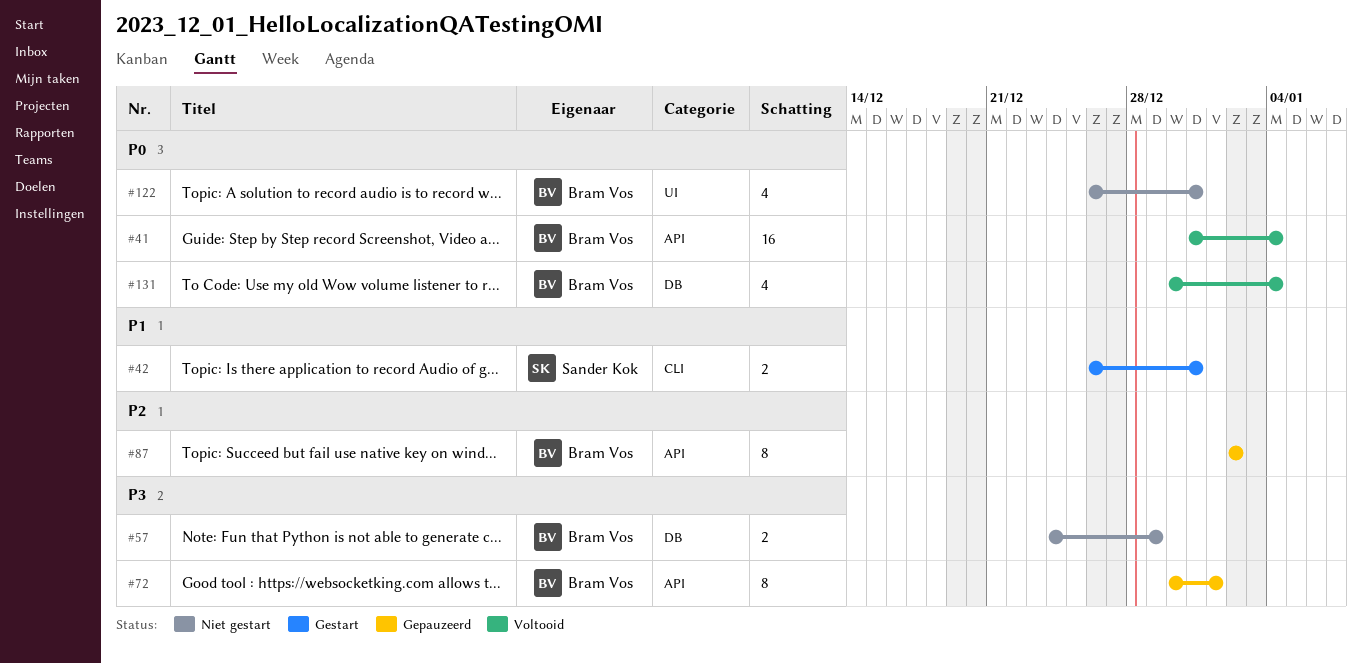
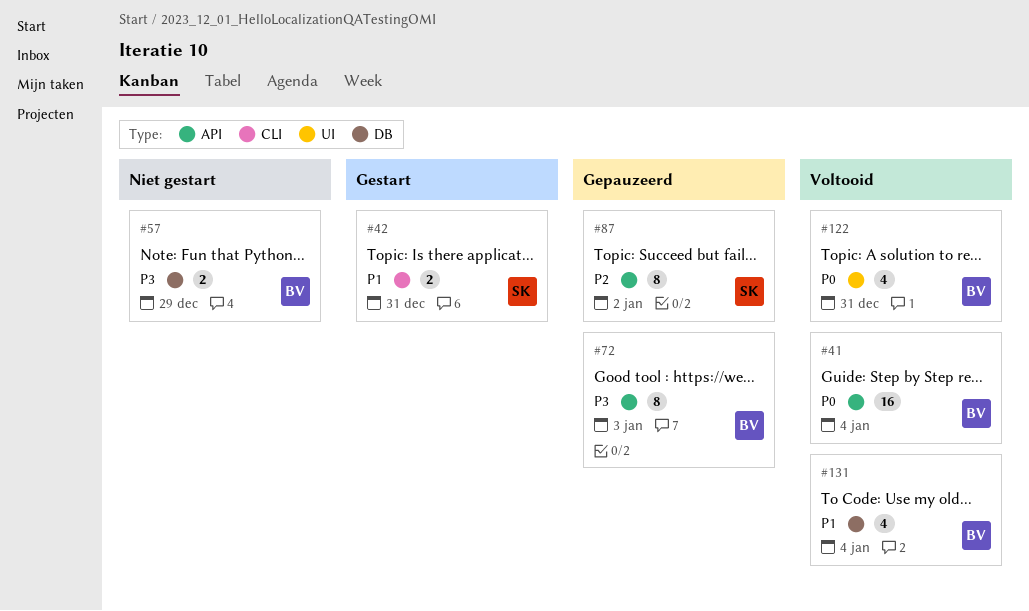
#72, due: Jan 1 -> Jan 3
#87, owner: Bram Vos -> Sander Kok
#122, status: Niet gestart -> Voltooid
#131, priority: P0 -> P1

